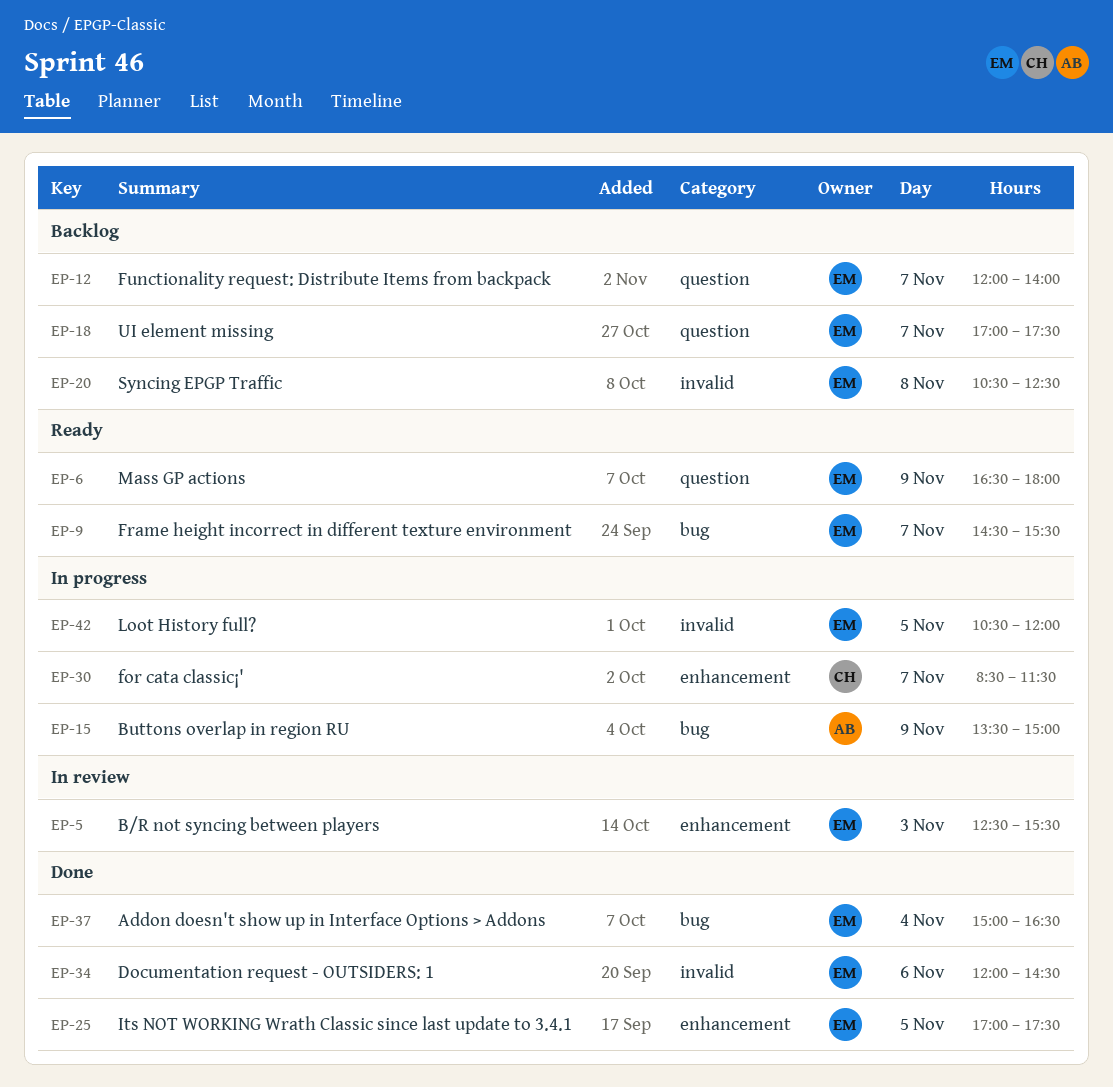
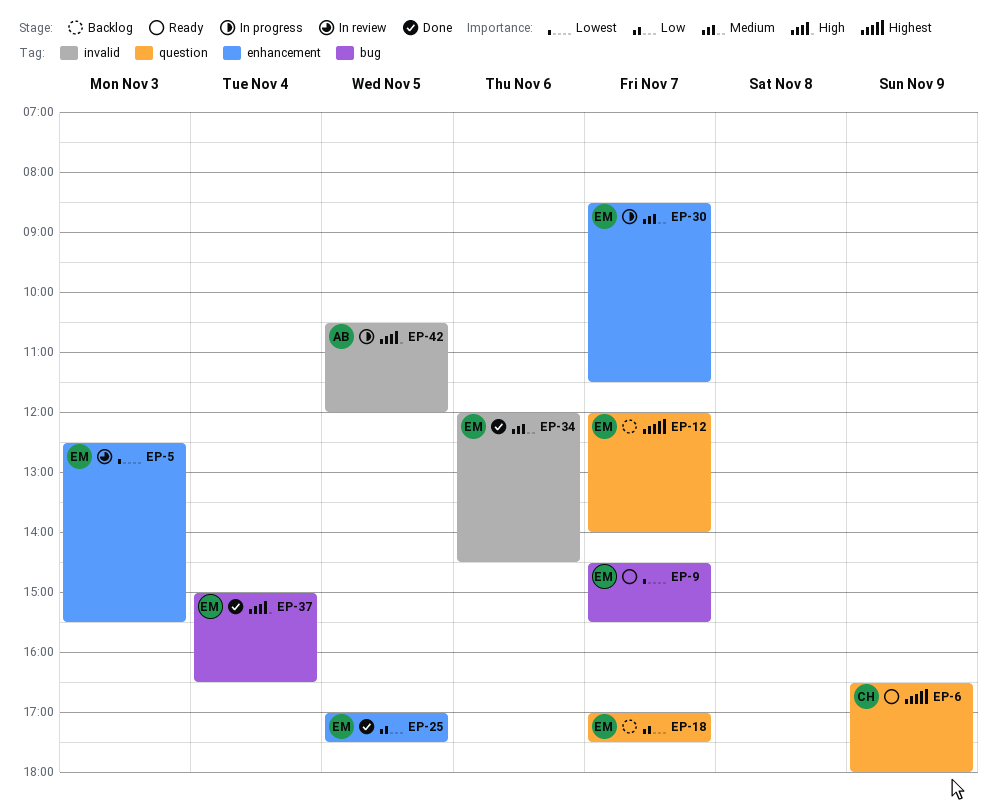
EP-6, owner: EM -> CH
EP-15: present -> none
EP-20: present -> none
EP-30, owner: CH -> EM
EP-42, owner: EM -> AB

